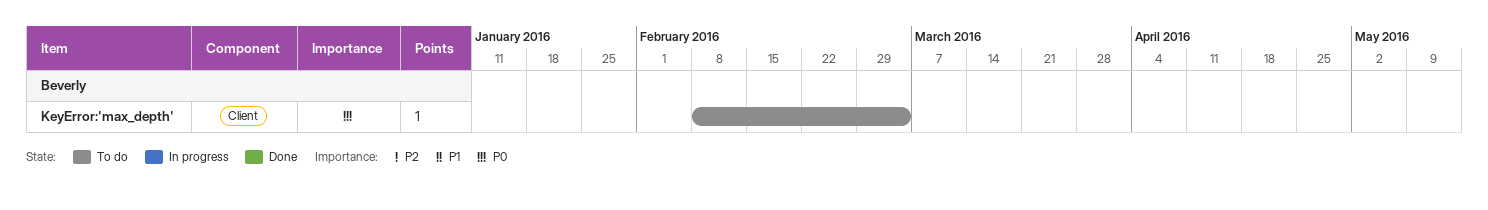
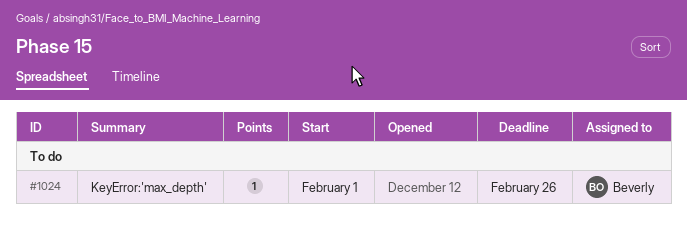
KeyError:'max_depth', start: Feb 8 -> Feb 1
KeyError:'max_depth', due: Mar 4 -> Feb 26

